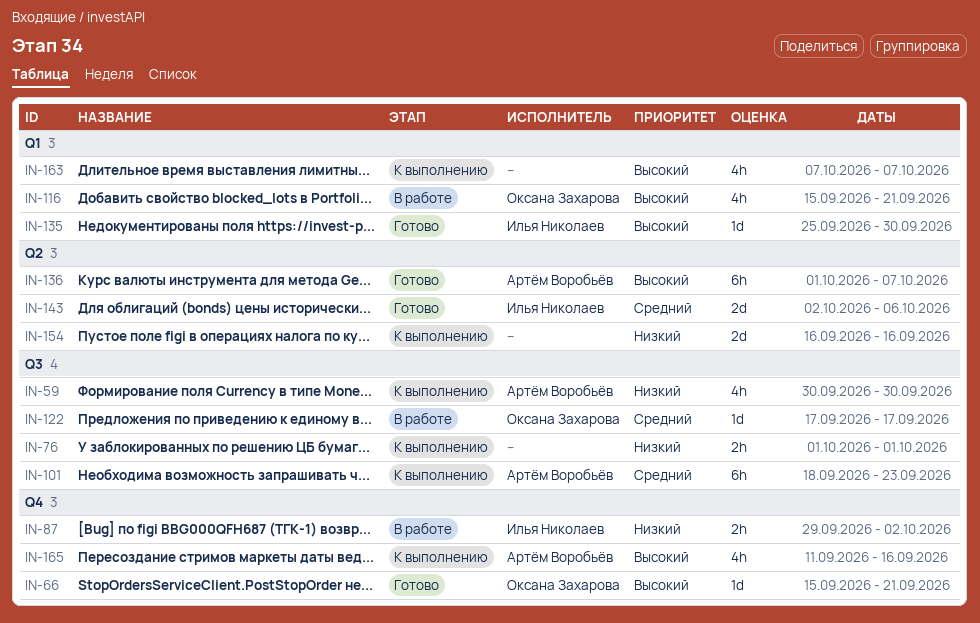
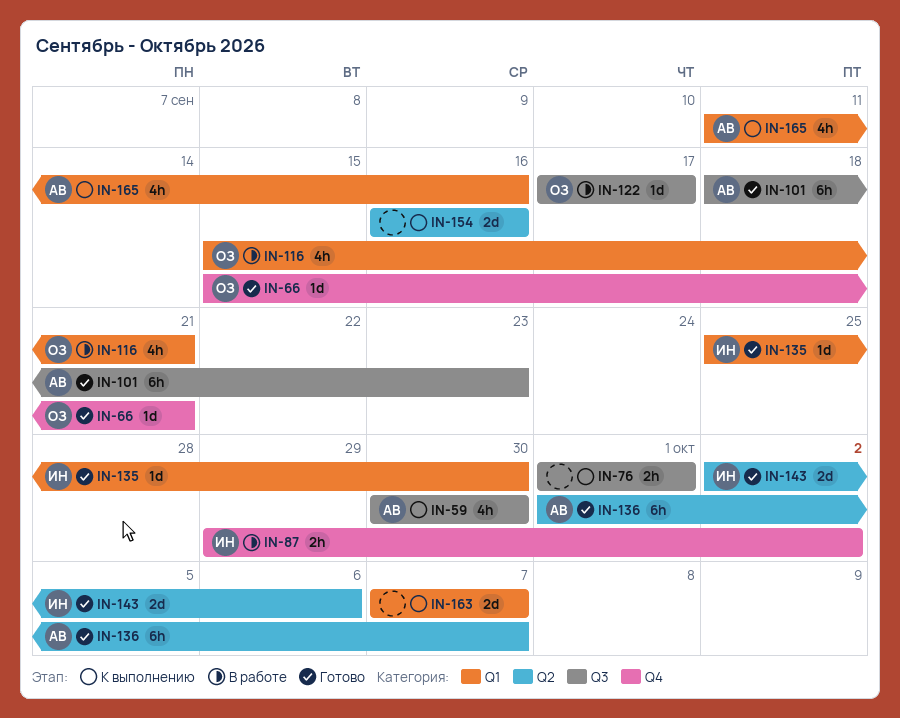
IN-101, status: К выполнению -> Готово
IN-163, estimate: 4h -> 2d
IN-165, label: Q4 -> Q1

